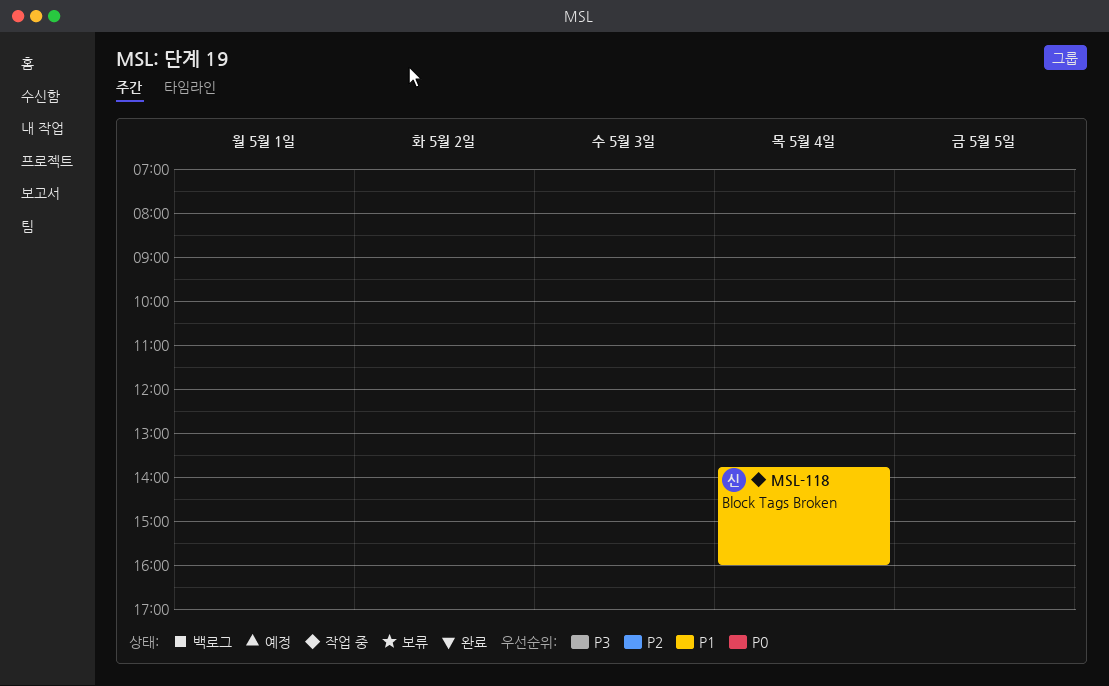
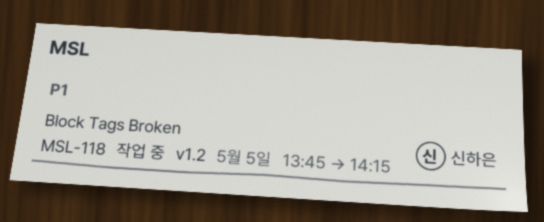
MSL-118, day: May 4 -> May 5
MSL-118, ends: 16:00 -> 14:15

